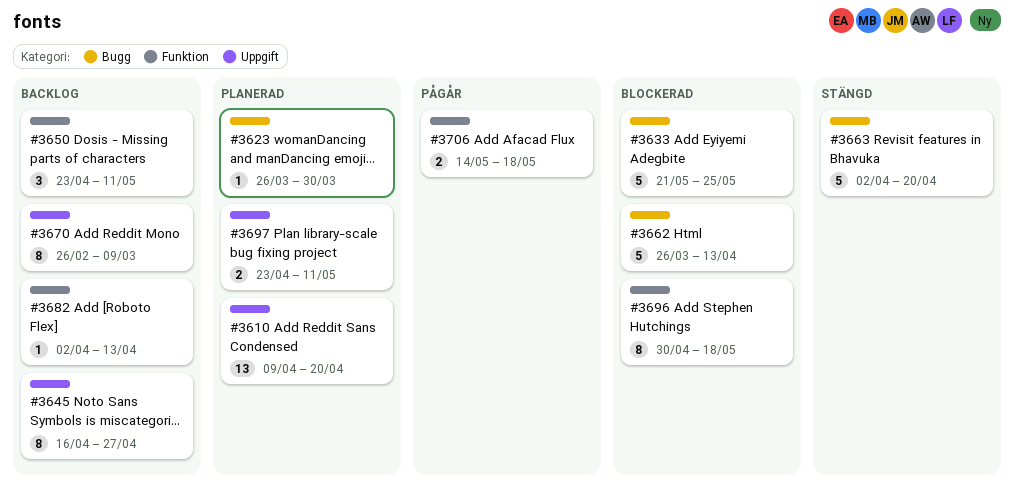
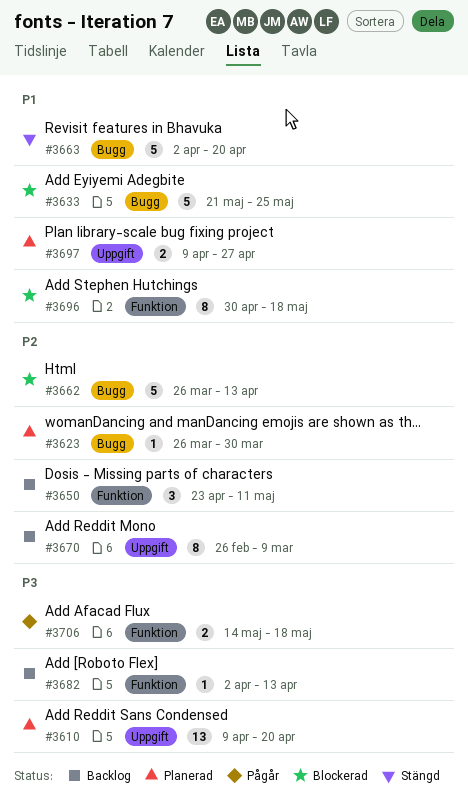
#3645: present -> none
#3697, start: Apr 23 -> Apr 9
#3697, due: May 11 -> Apr 27

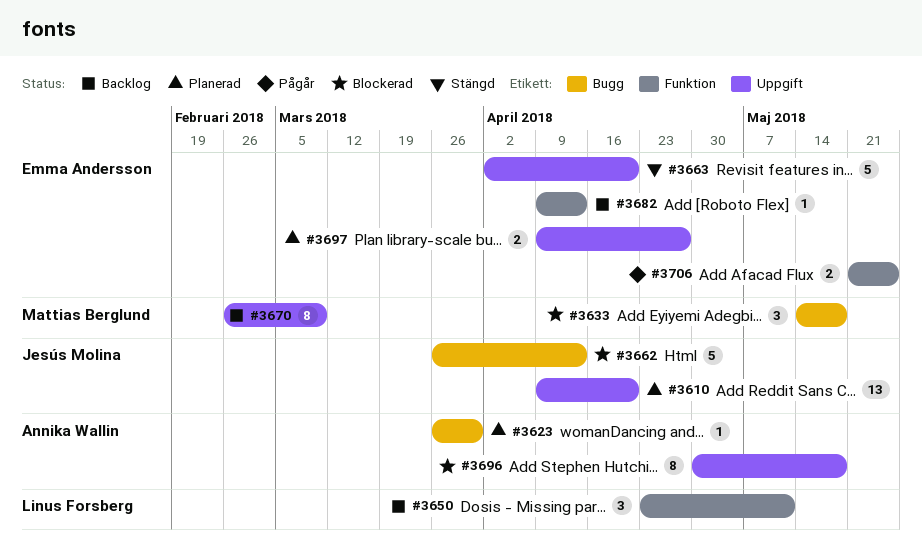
#3633, estimate: 5 -> 3
#3633, start: May 21 -> May 14
#3633, due: May 25 -> May 18
#3663, label: Bugg -> Uppgift
#3682, start: Apr 2 -> Apr 9
#3696, label: Funktion -> Uppgift
#3706, start: May 14 -> May 21
#3706, due: May 18 -> May 25

